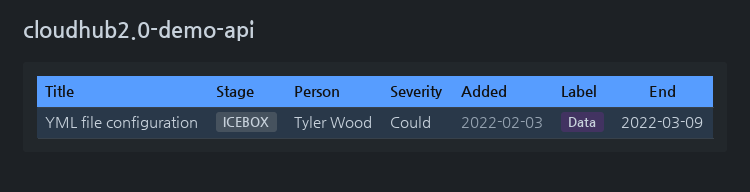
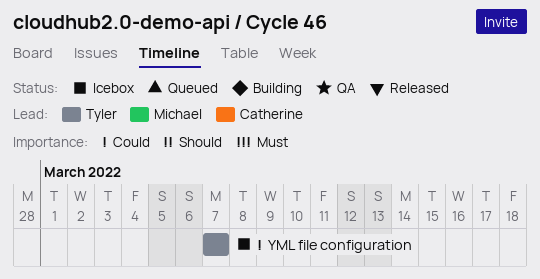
YML file configuration, due: Mar 9 -> Mar 7

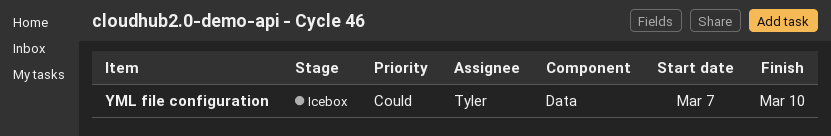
YML file configuration, due: Mar 7 -> Mar 10

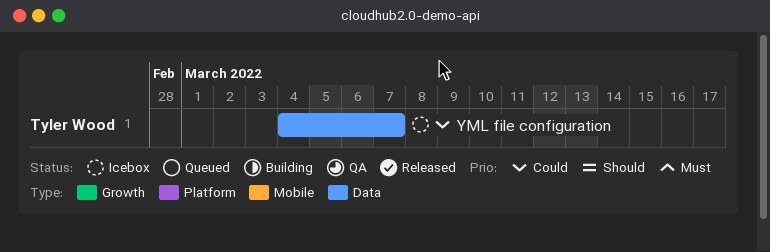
YML file configuration, start: Mar 7 -> Mar 4
YML file configuration, due: Mar 10 -> Mar 7

